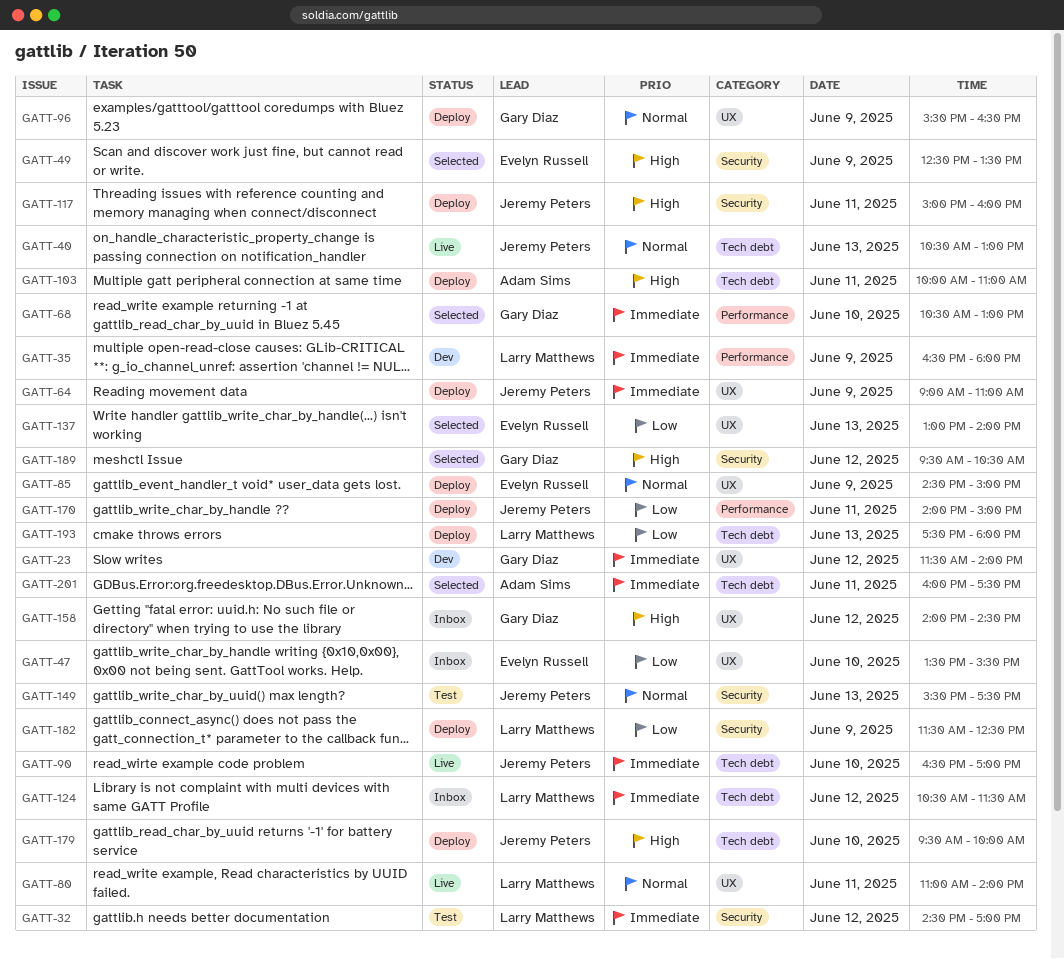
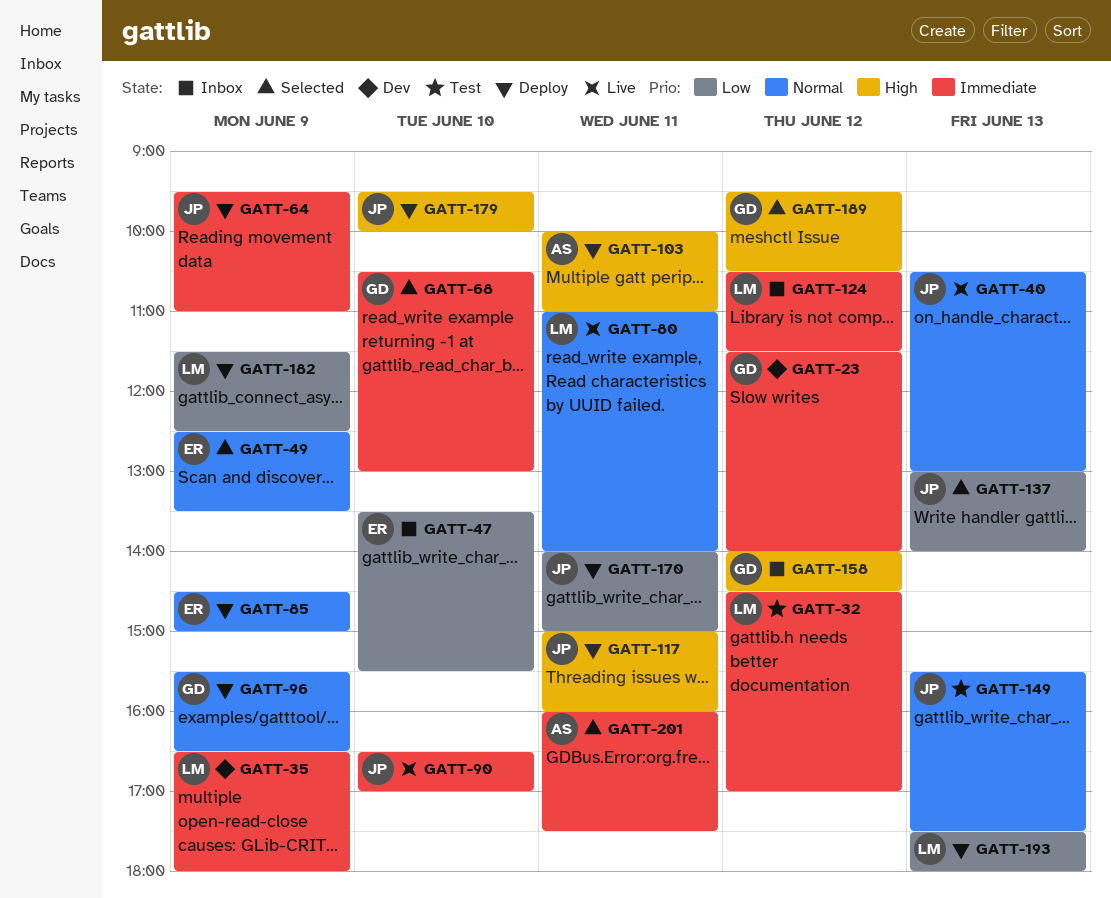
GATT-49, priority: High -> Normal
GATT-64, begins: 09:00 -> 09:30
GATT-137, owner: Evelyn Russell -> Jeremy Peters

